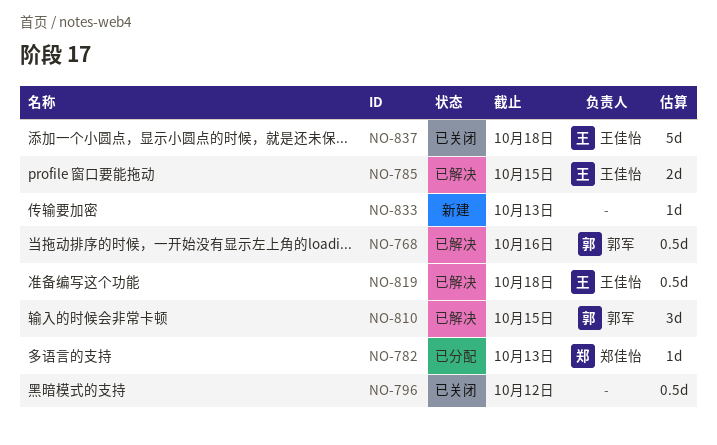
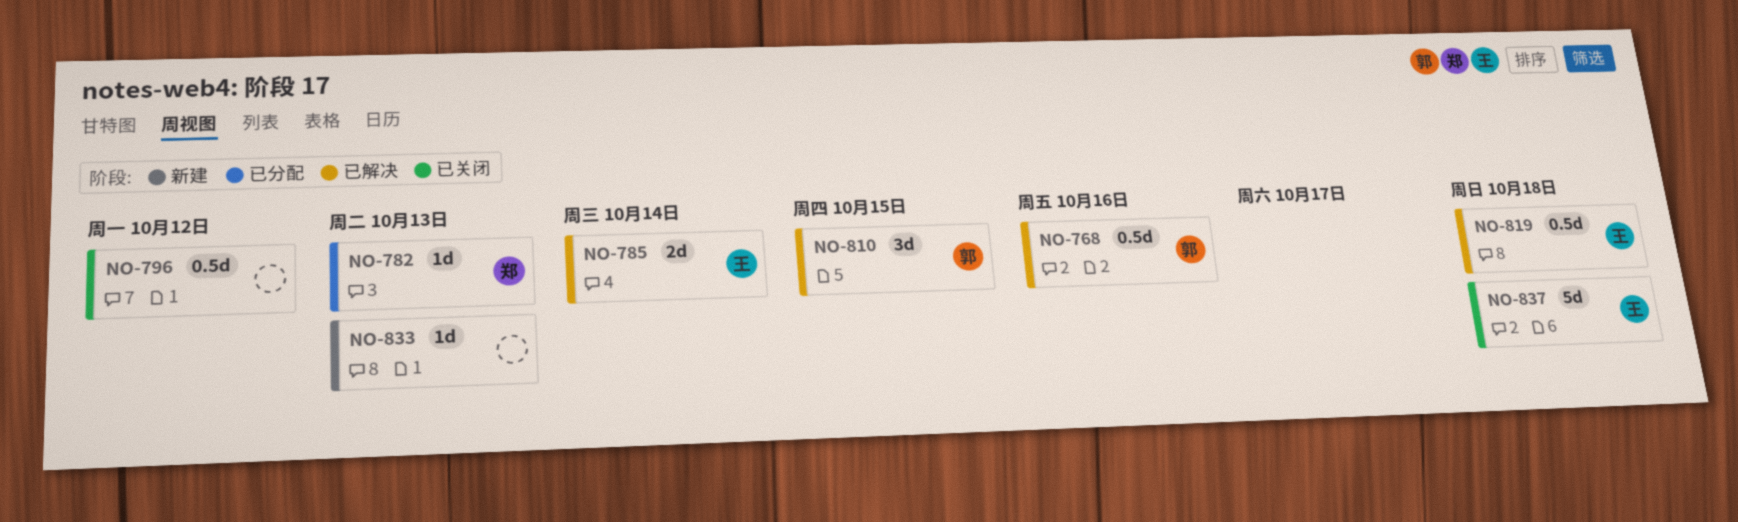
NO-785, due: Oct 15 -> Oct 14

